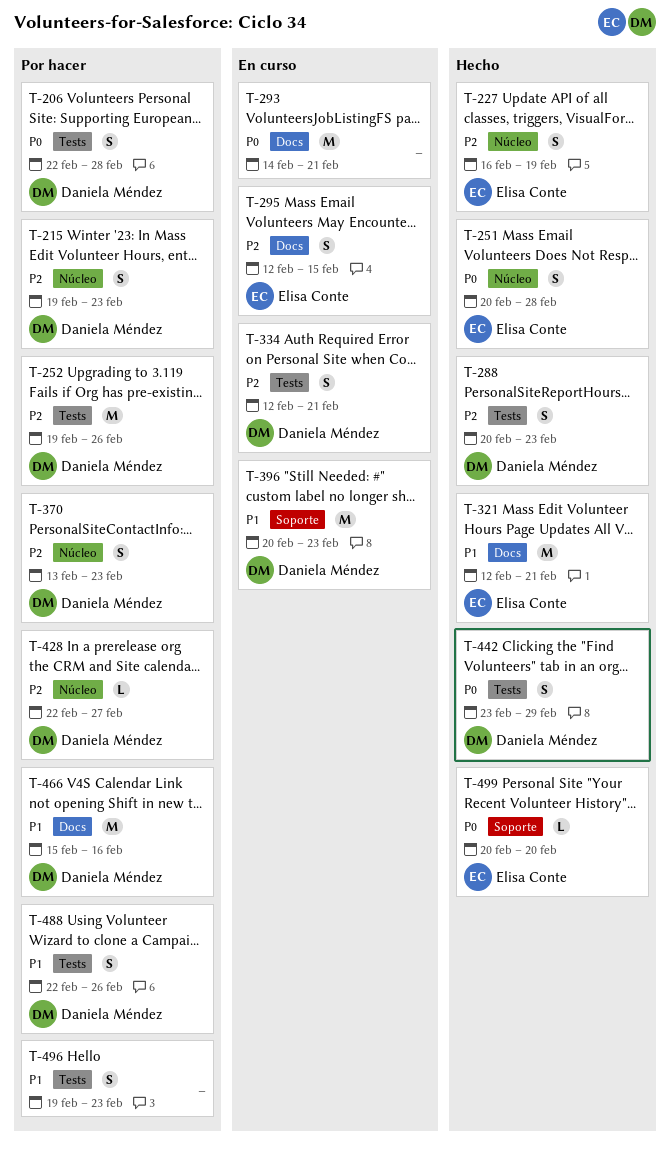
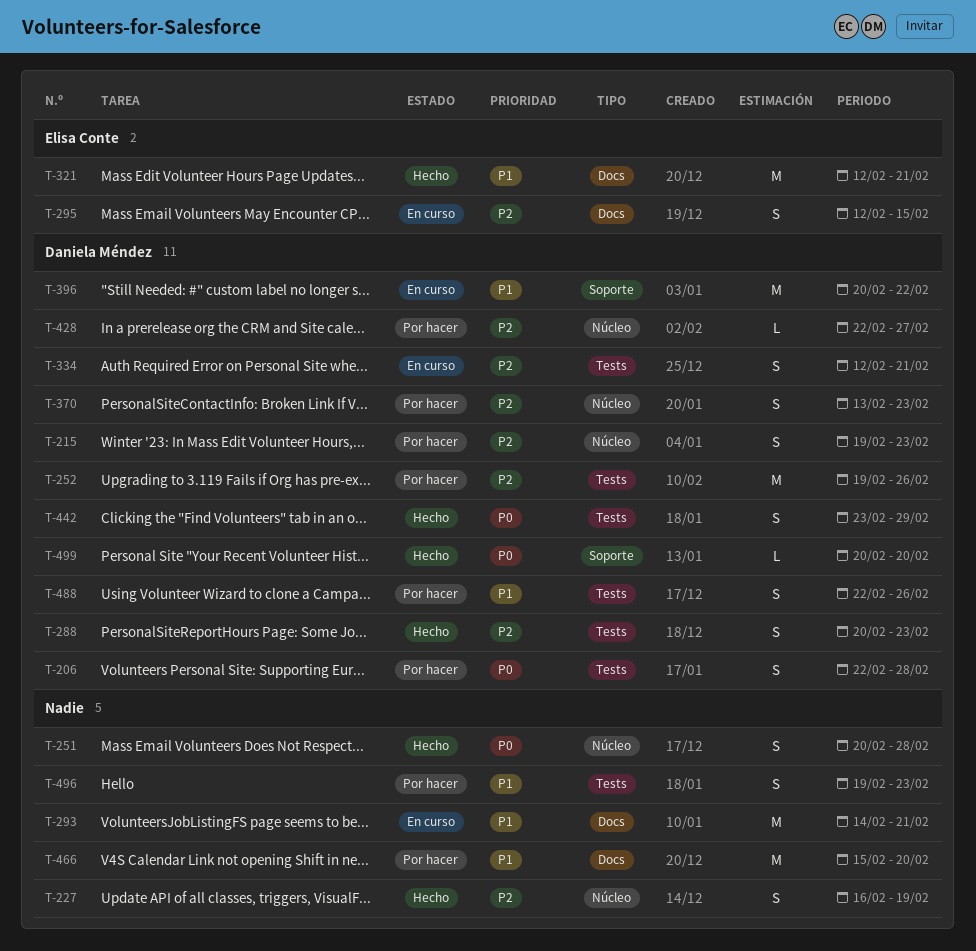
T-227, owner: Elisa Conte -> none
T-251, owner: Elisa Conte -> none
T-293, priority: P0 -> P1
T-396, due: Feb 23 -> Feb 22
T-466, owner: Daniela Méndez -> none
T-466, due: Feb 16 -> Feb 20
T-499, owner: Elisa Conte -> Daniela Méndez

